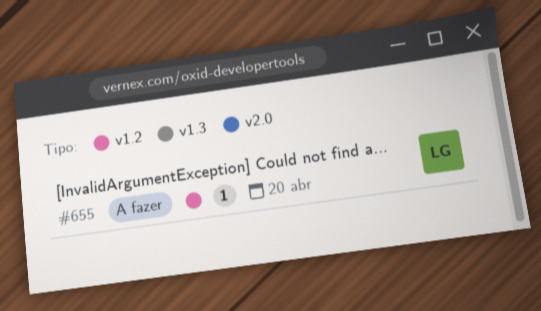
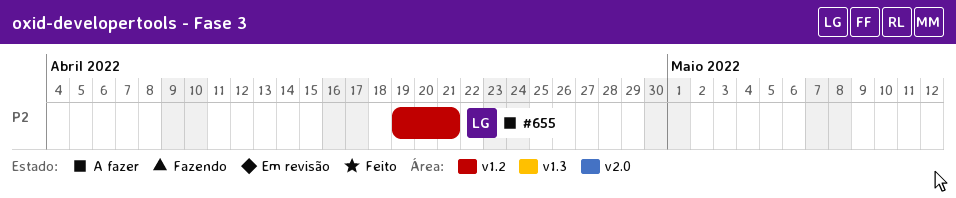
#655, due: Apr 20 -> Apr 21

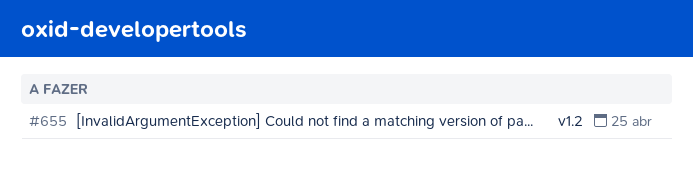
#655, due: Apr 21 -> Apr 25

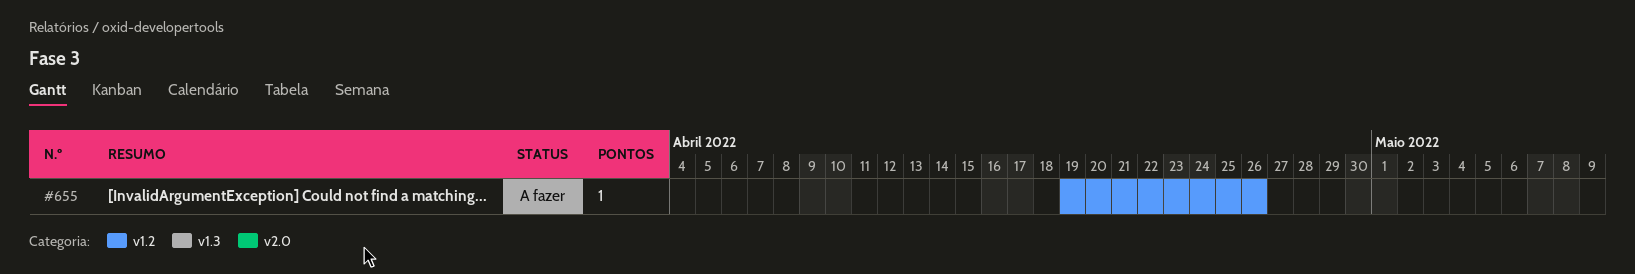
#655, due: Apr 25 -> Apr 26

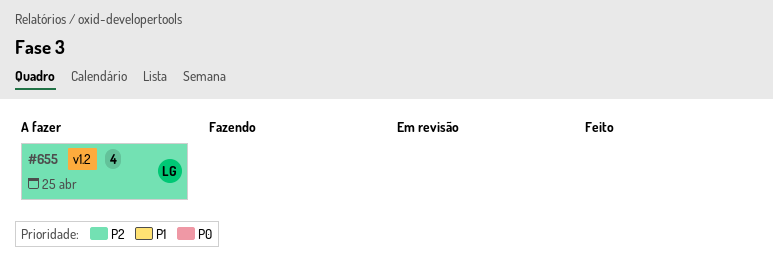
#655, estimate: 1 -> 4
#655, due: Apr 26 -> Apr 25

